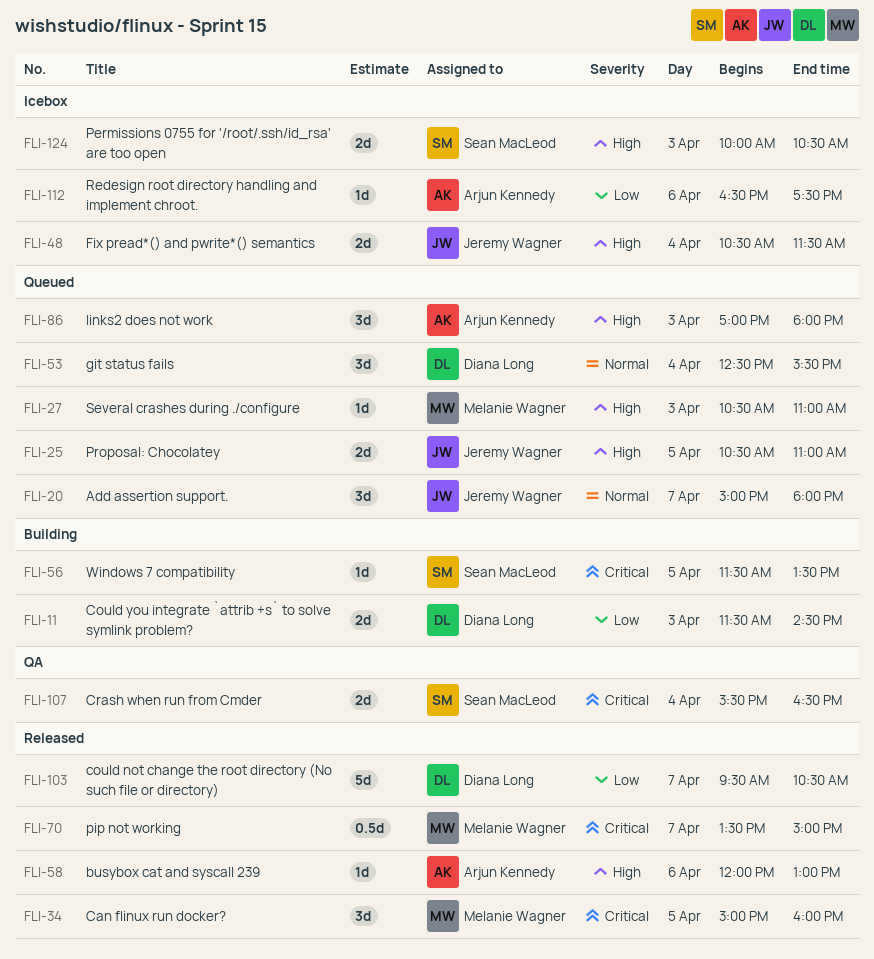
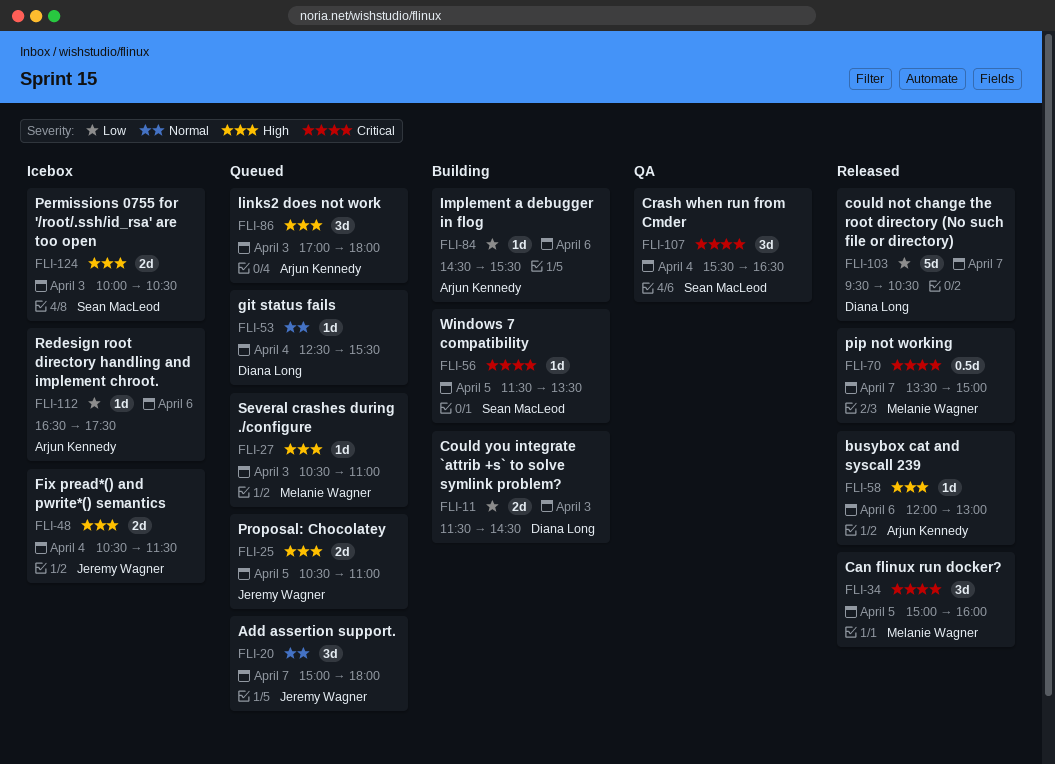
FLI-53, estimate: 3d -> 1d
FLI-84: none -> present
FLI-107, estimate: 2d -> 3d

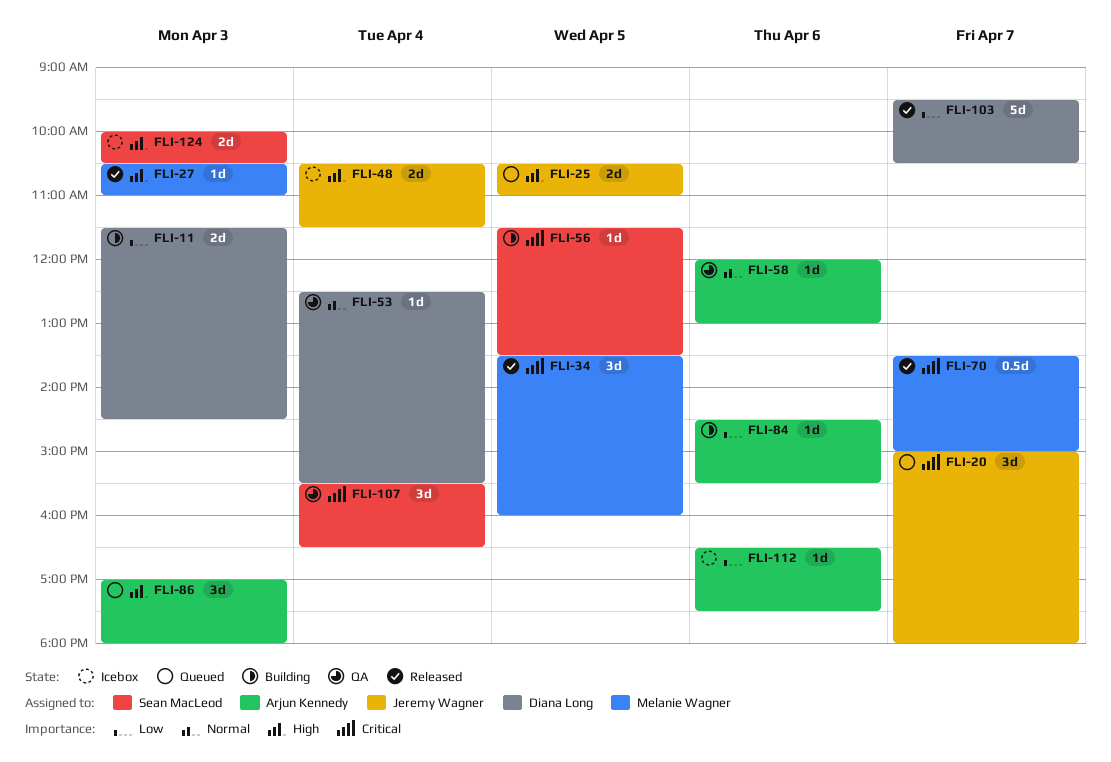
FLI-20, priority: Normal -> Critical
FLI-27, status: Queued -> Released
FLI-34, begins: 15:00 -> 13:30
FLI-53, status: Queued -> QA
FLI-58, status: Released -> QA
FLI-58, priority: High -> Normal

